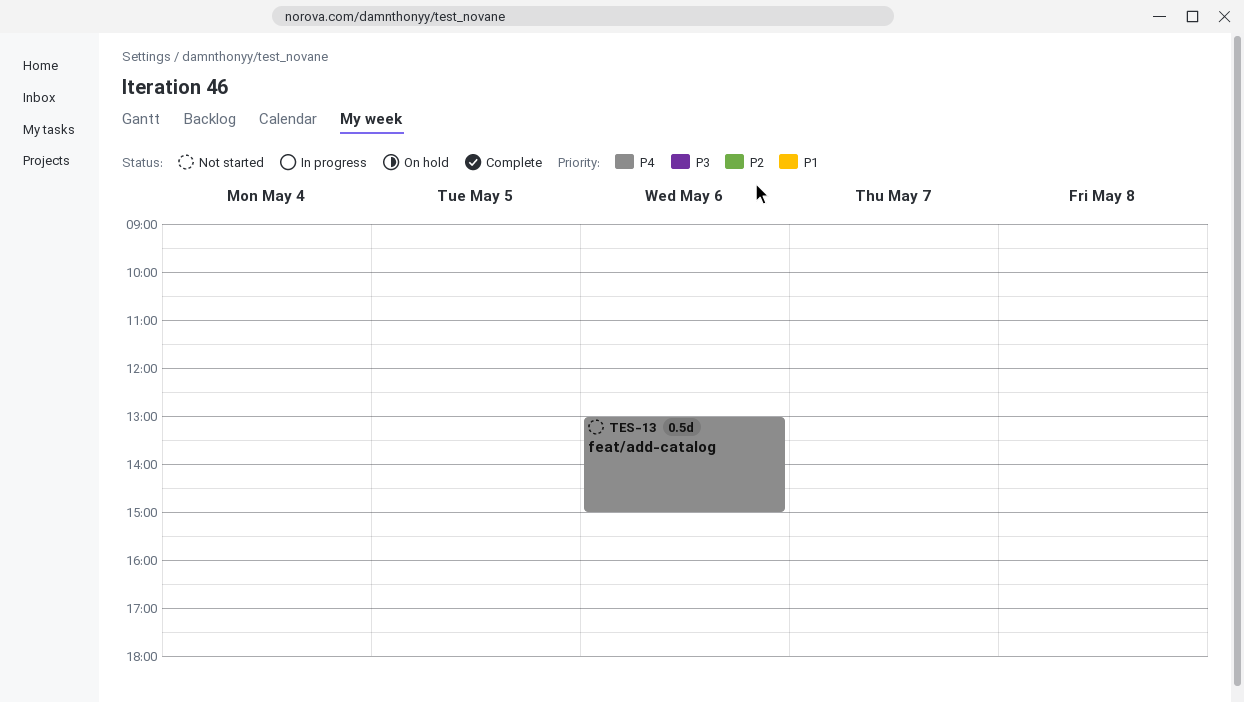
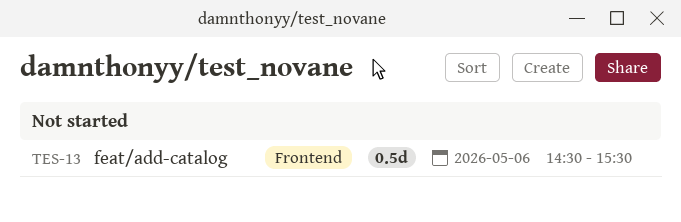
TES-13, begins: 13:00 -> 14:30
TES-13, ends: 15:00 -> 15:30

